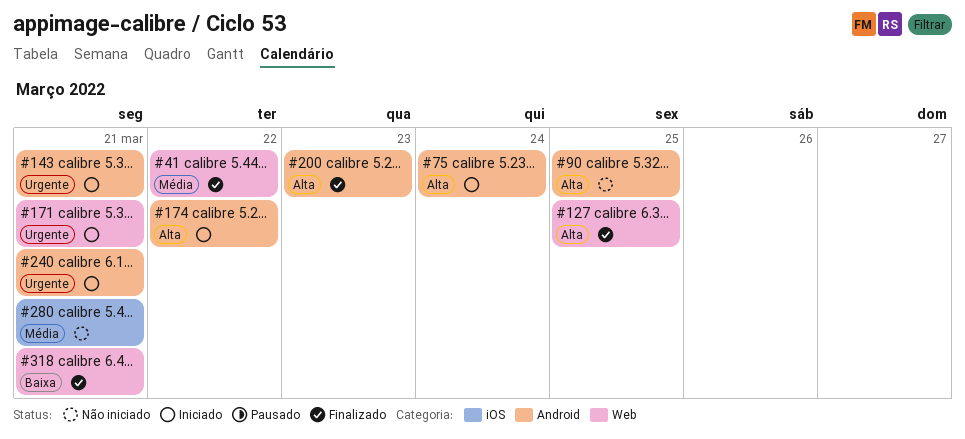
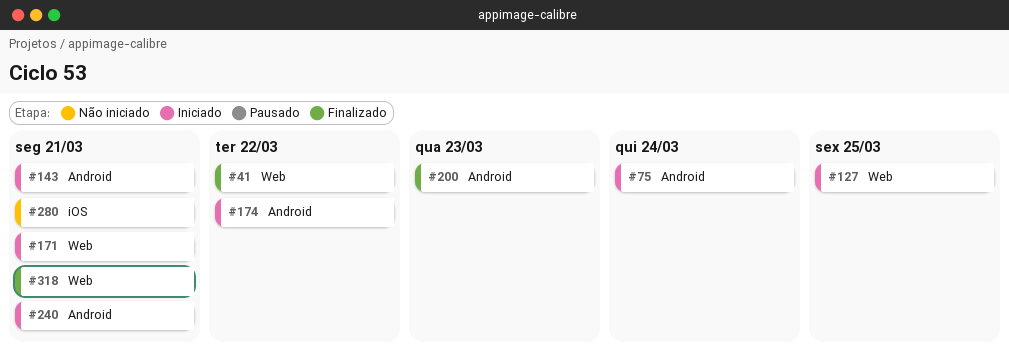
#90: present -> none
#127, status: Finalizado -> Iniciado

